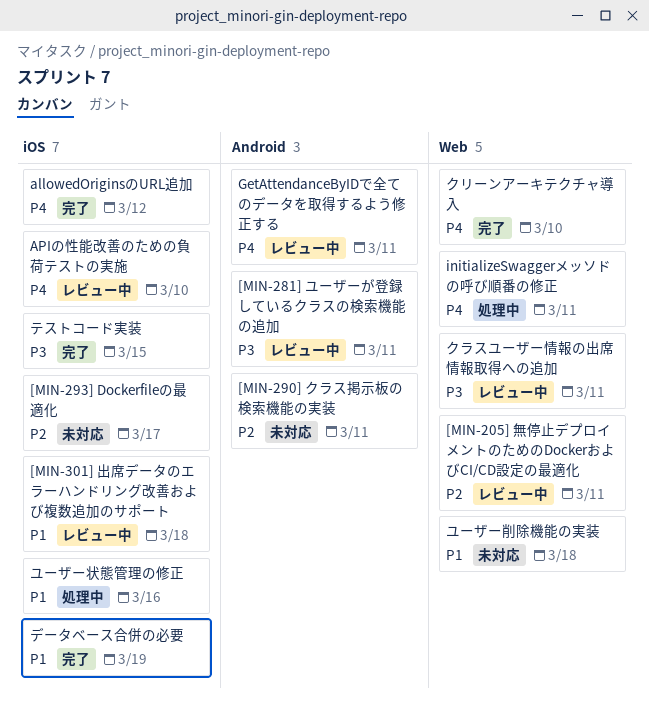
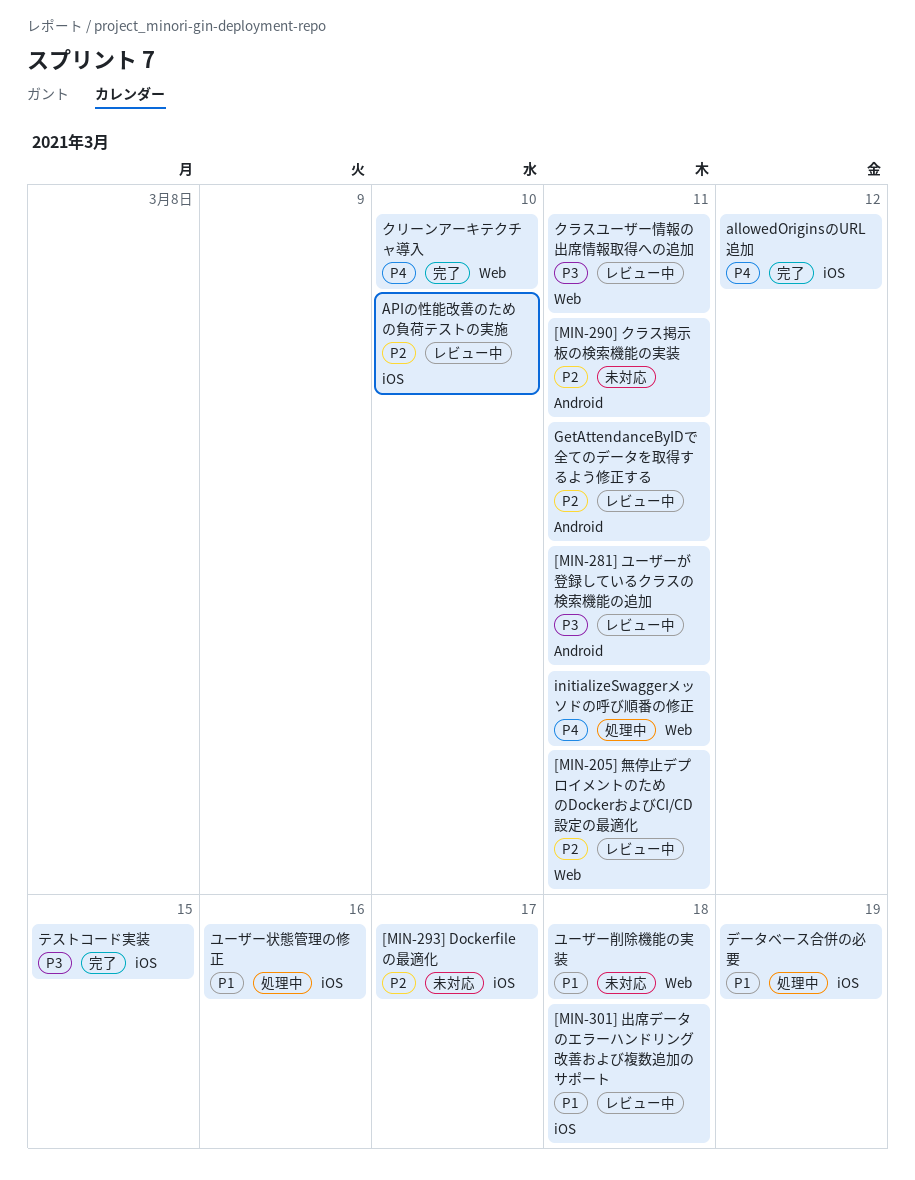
APIの性能改善のための負荷テストの実施, priority: P4 -> P2
GetAttendanceByIDで全てのデータを取得するよう修正する, priority: P4 -> P2
データベース合併の必要, status: 完了 -> 処理中

